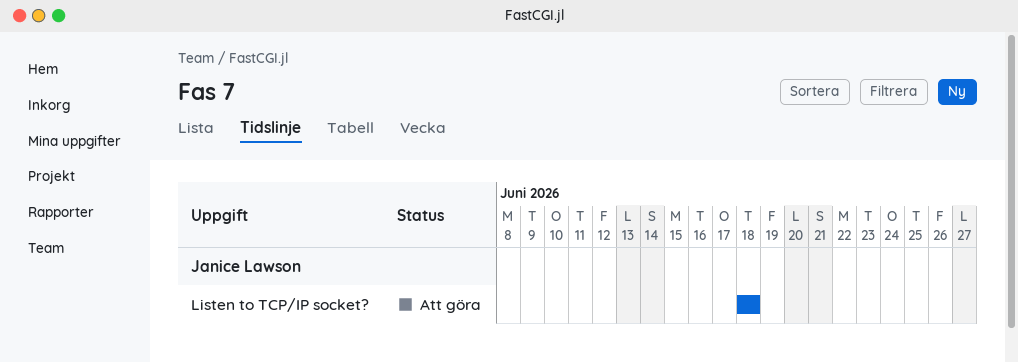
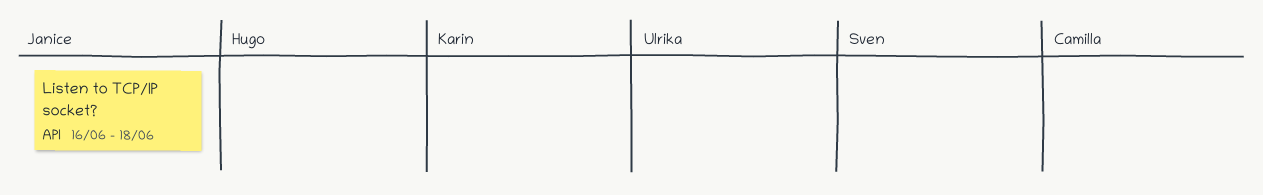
Listen to TCP/IP socket?, start: Jun 18 -> Jun 16

